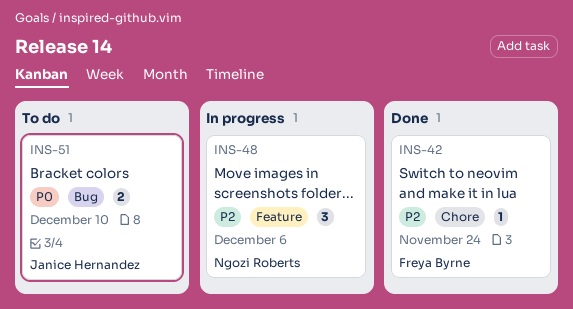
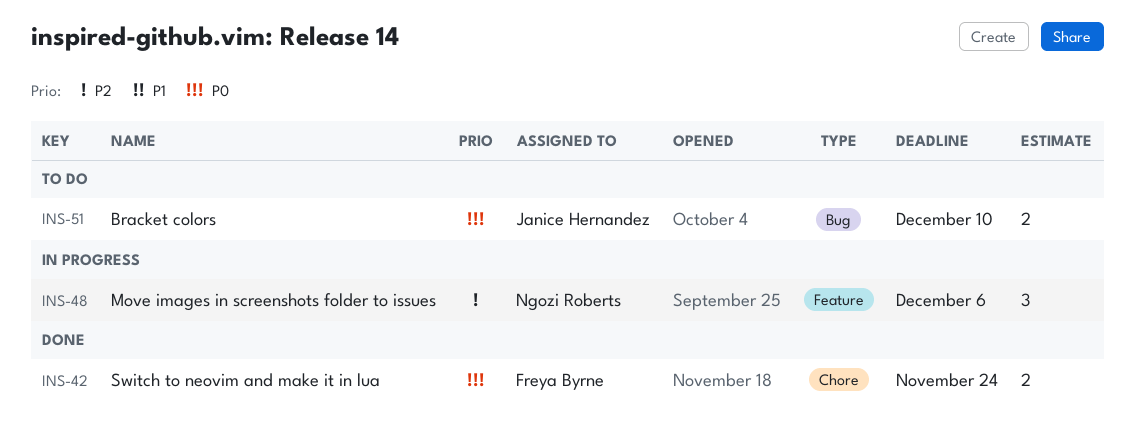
INS-42, priority: P2 -> P0
INS-42, estimate: 1 -> 2

